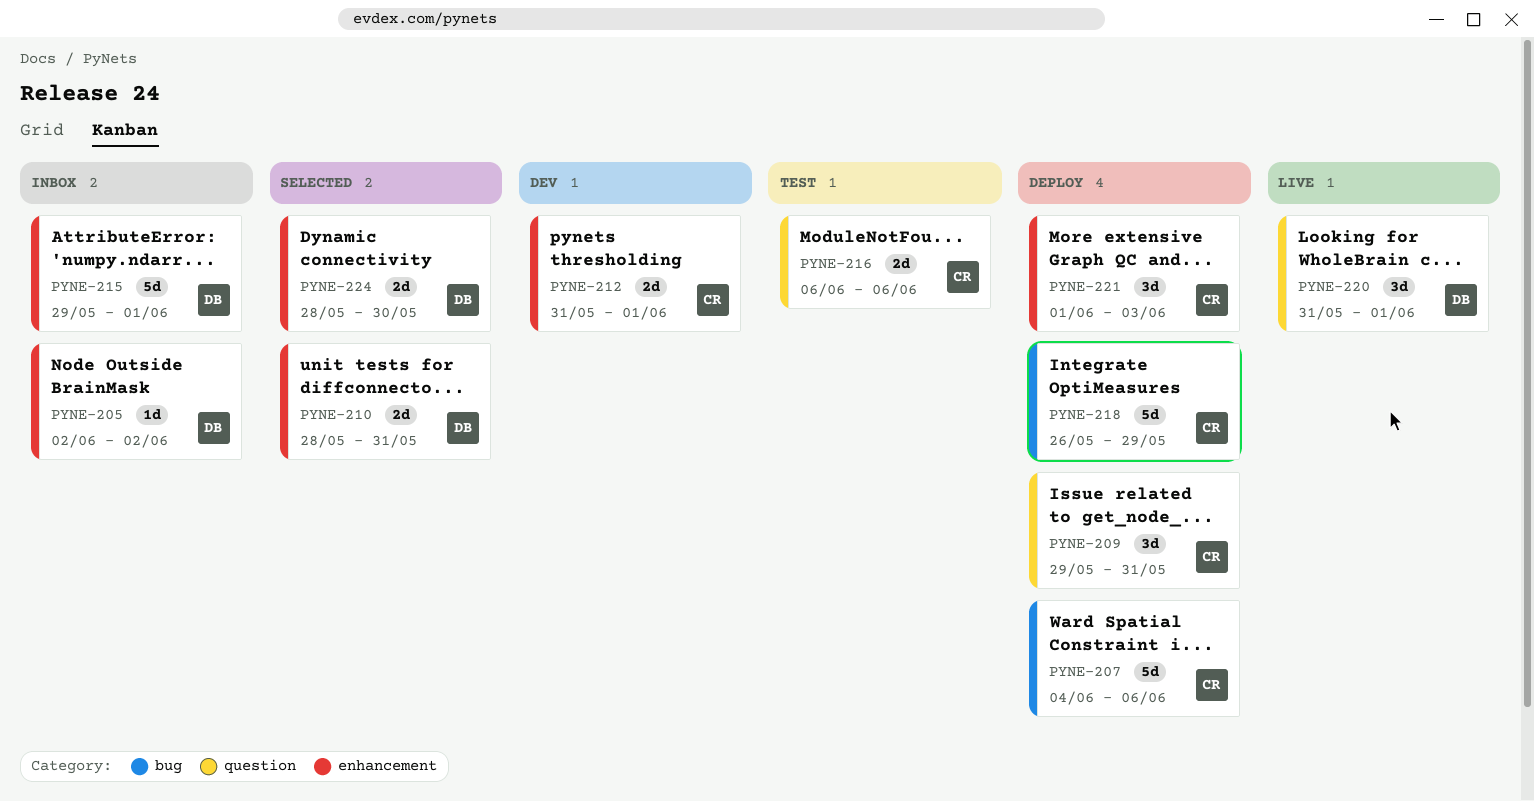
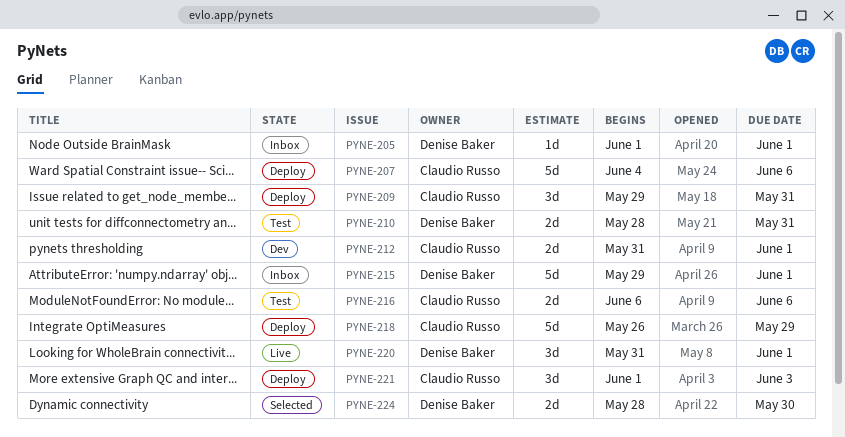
PYNE-205, start: Jun 2 -> Jun 1
PYNE-205, due: Jun 2 -> Jun 1
PYNE-210, status: Selected -> Test

